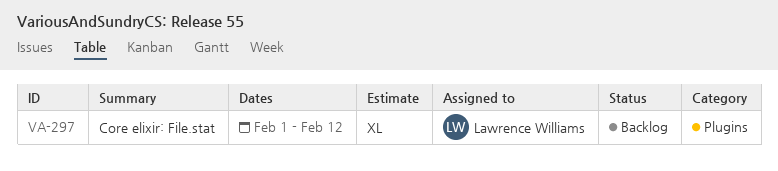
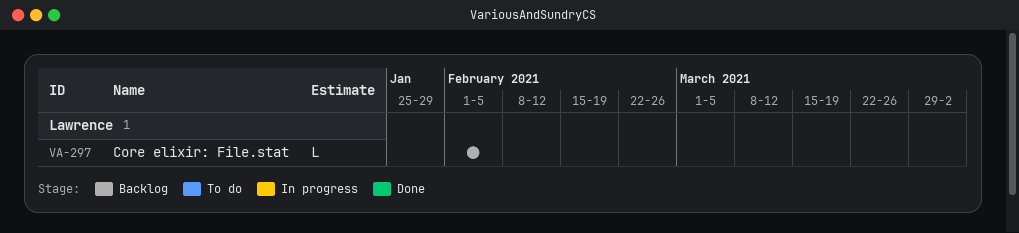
VA-297, estimate: XL -> L
VA-297, due: Feb 12 -> Feb 5

